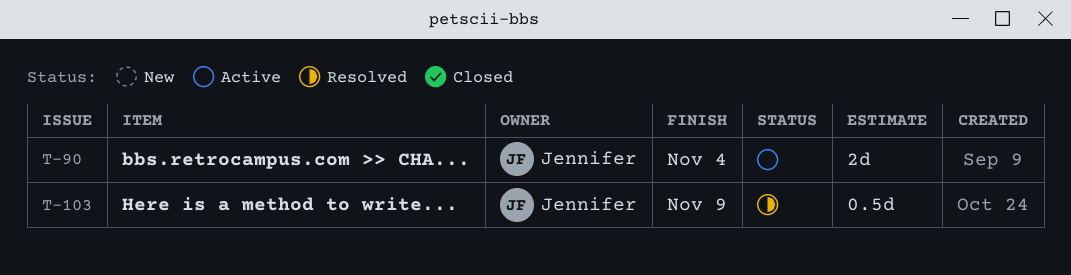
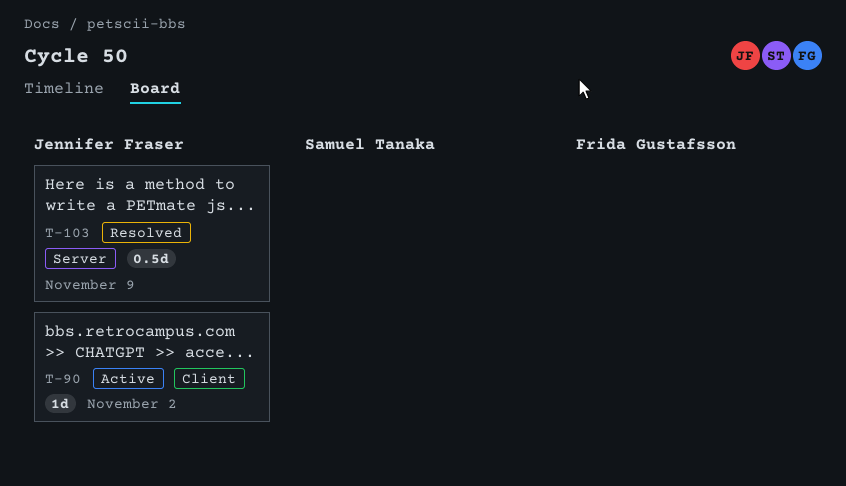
T-90, estimate: 2d -> 1d
T-90, due: Nov 4 -> Nov 2

